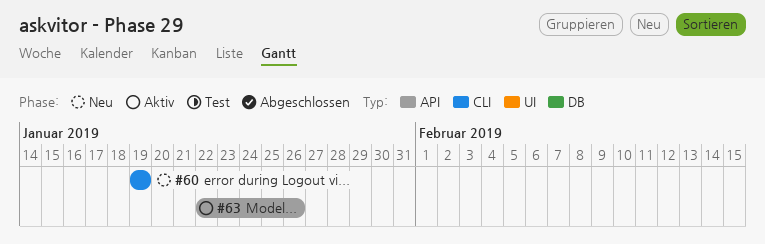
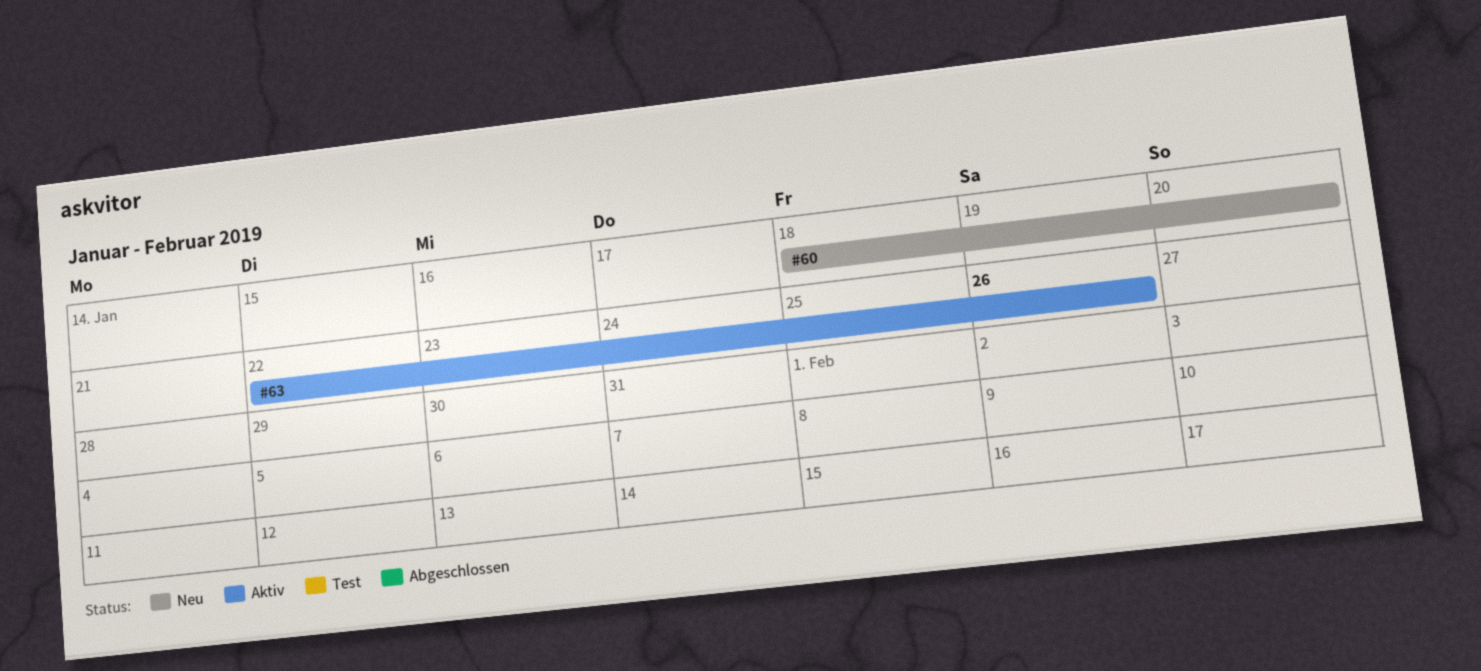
#60, start: Jan 19 -> Jan 18
#60, due: Jan 19 -> Jan 20

